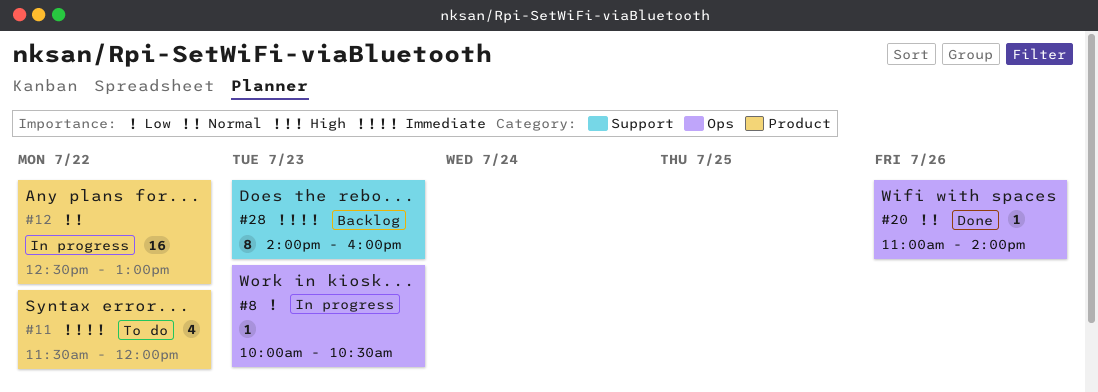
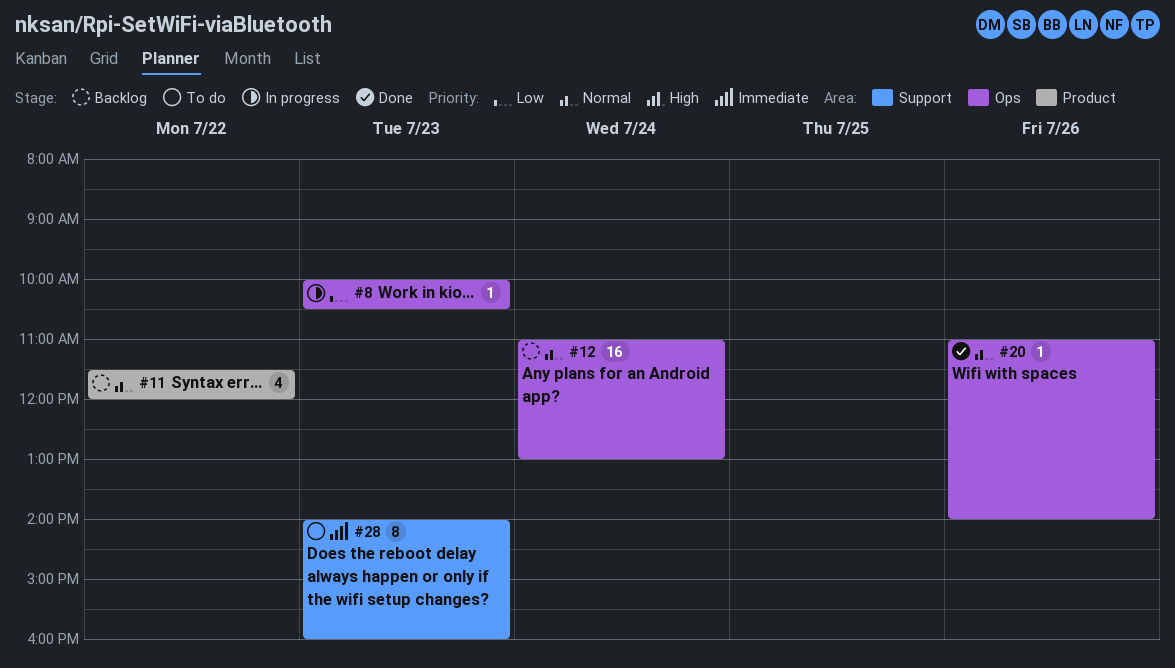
#11, status: To do -> Backlog
#11, priority: Immediate -> Normal
#12, status: In progress -> Backlog
#12, label: Product -> Ops
#12, day: Jul 22 -> Jul 24
#12, begins: 12:30 -> 11:00
#28, status: Backlog -> To do

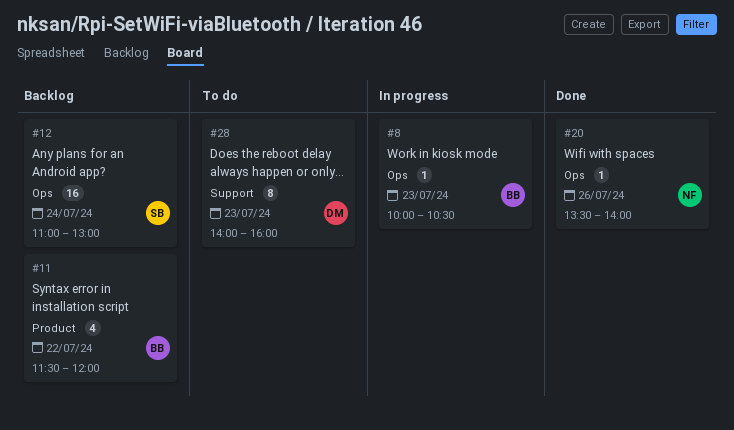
#20, begins: 11:00 -> 13:30

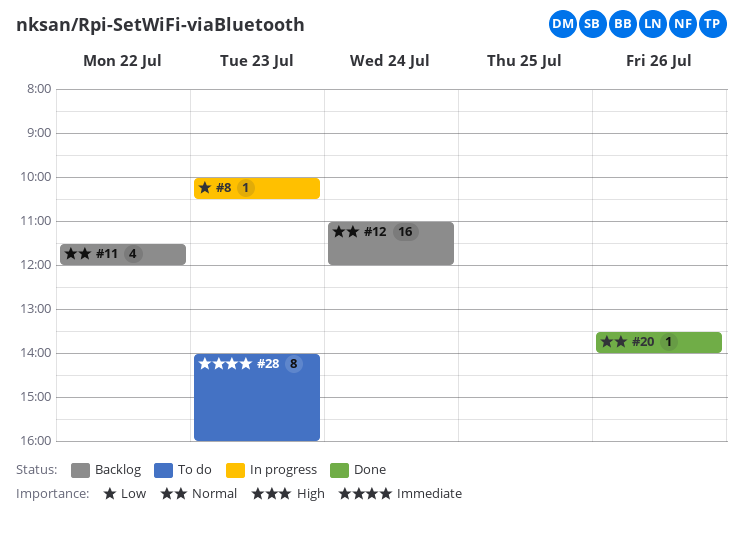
#12, ends: 13:00 -> 12:00

